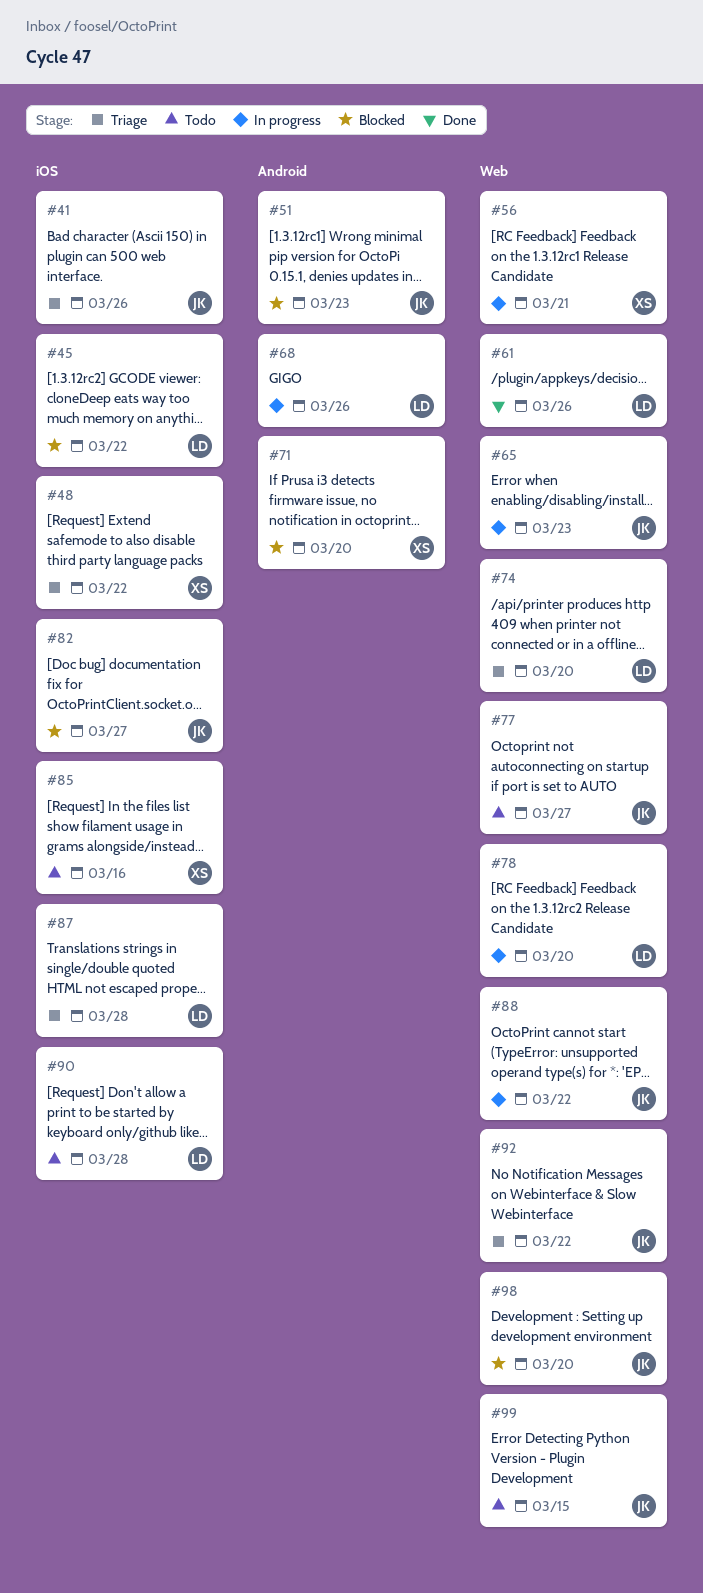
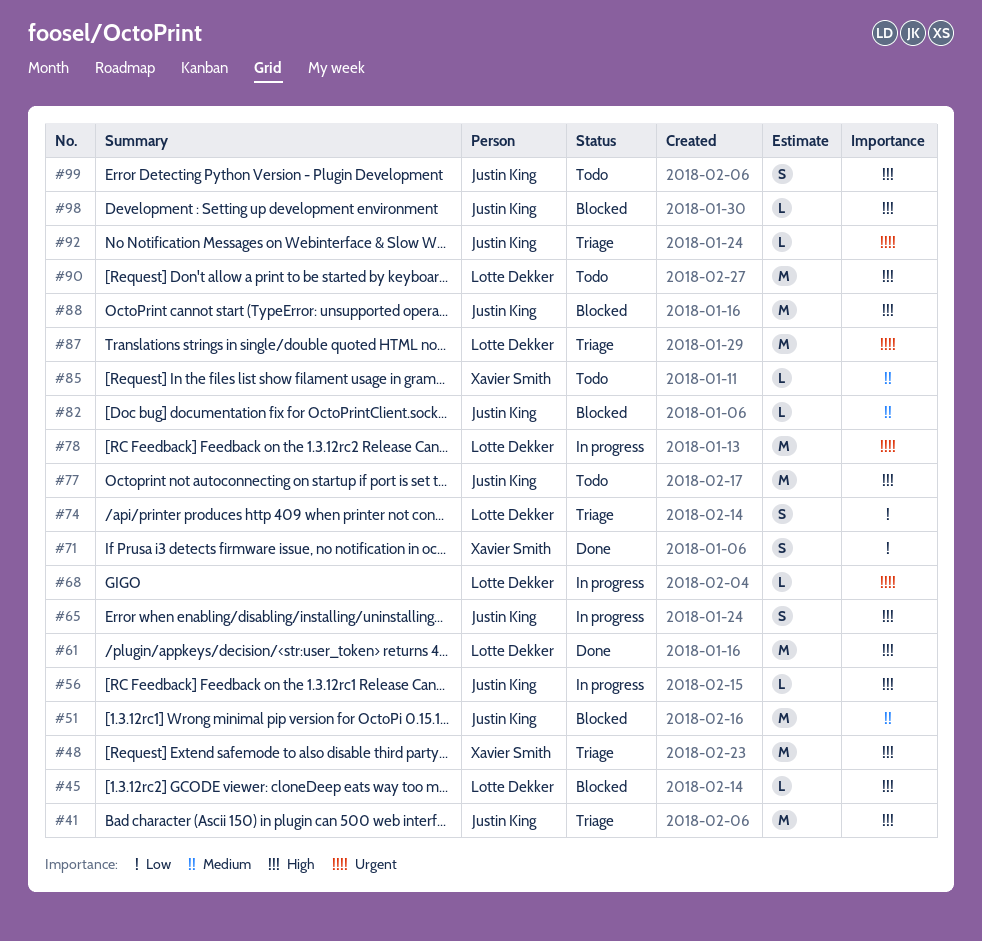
#56, owner: Xavier Smith -> Justin King
#71, status: Blocked -> Done
#88, status: In progress -> Blocked

